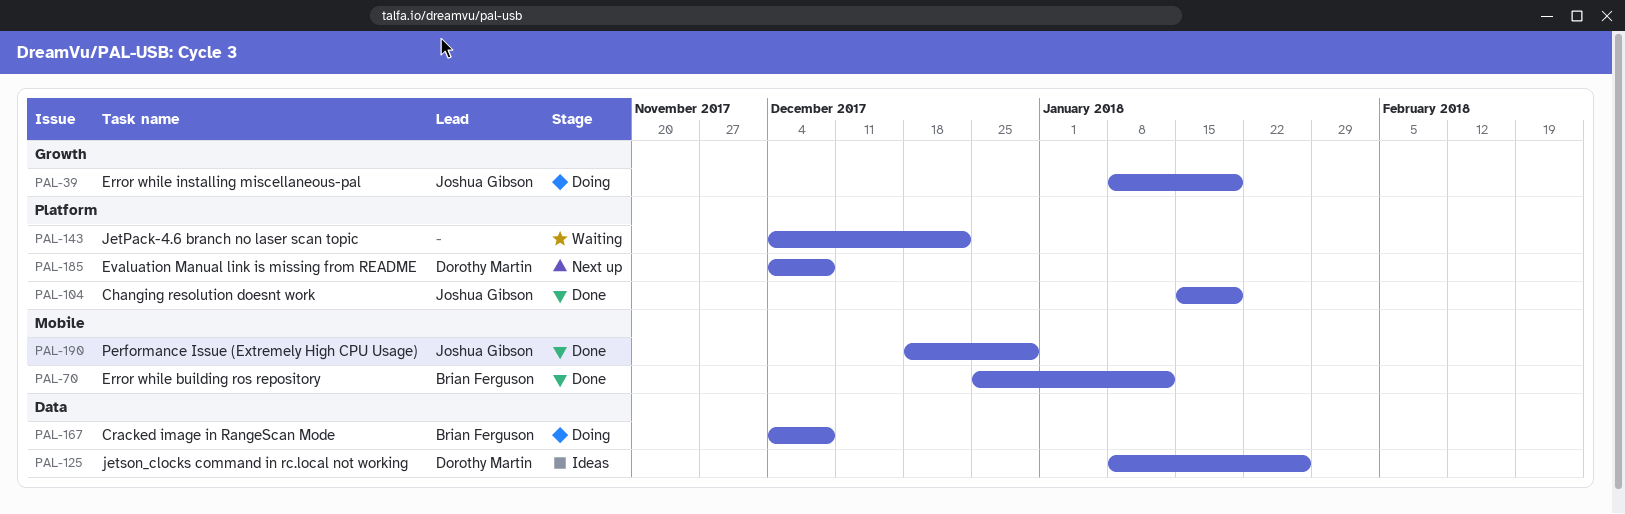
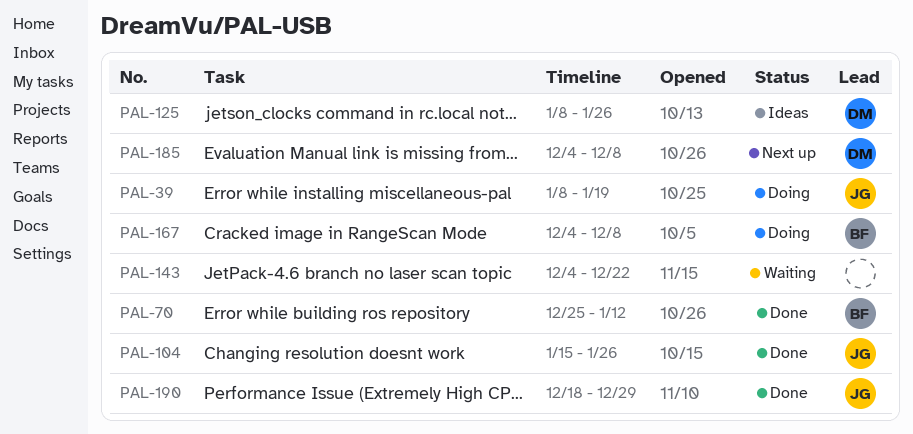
PAL-104, due: Jan 19 -> Jan 26

